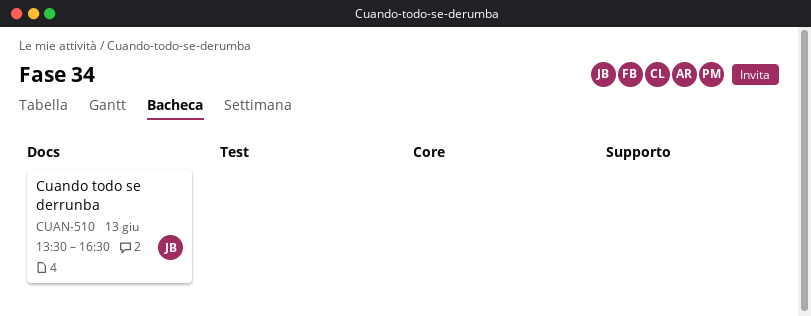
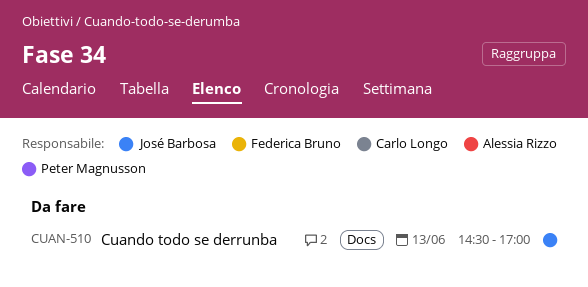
CUAN-510, begins: 13:30 -> 14:30
CUAN-510, ends: 16:30 -> 17:00

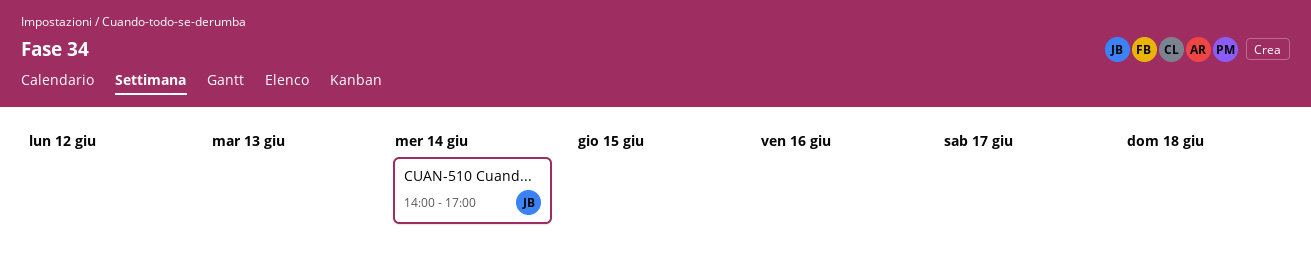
CUAN-510, day: Jun 13 -> Jun 14
CUAN-510, begins: 14:30 -> 14:00

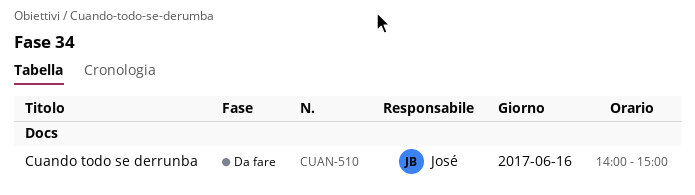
CUAN-510, day: Jun 14 -> Jun 16
CUAN-510, ends: 17:00 -> 15:00

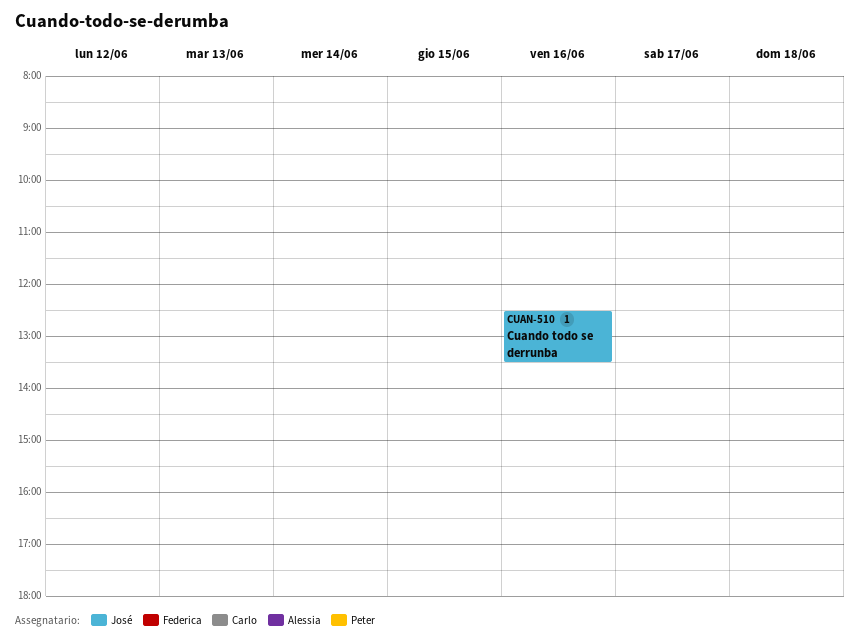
CUAN-510, begins: 14:00 -> 12:30
CUAN-510, ends: 15:00 -> 13:30

